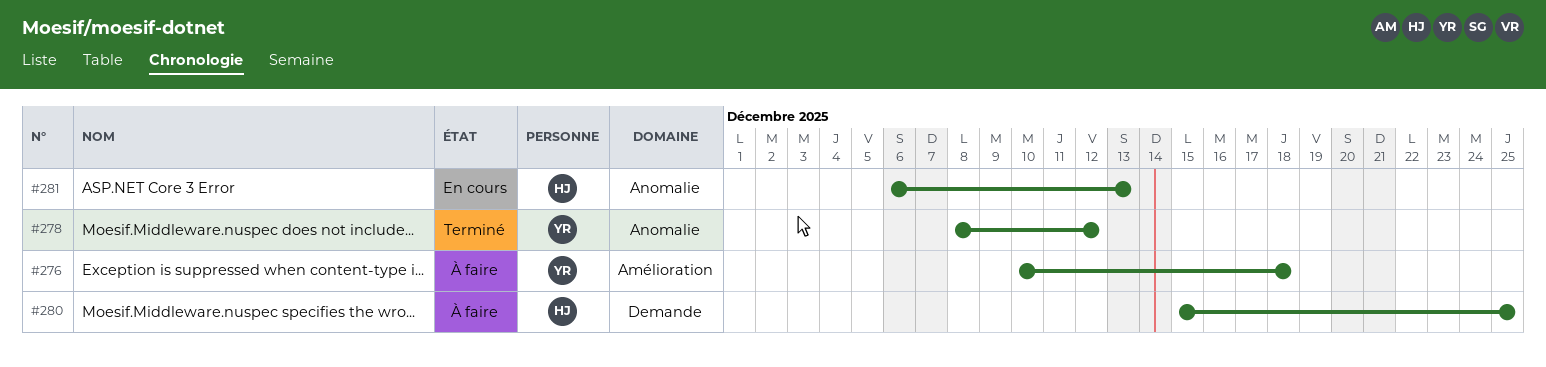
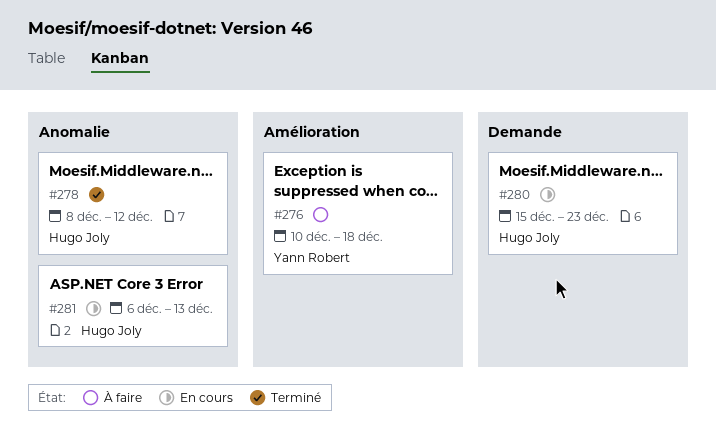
#278, owner: Yann Robert -> Hugo Joly
#280, status: À faire -> En cours
#280, due: Dec 25 -> Dec 23

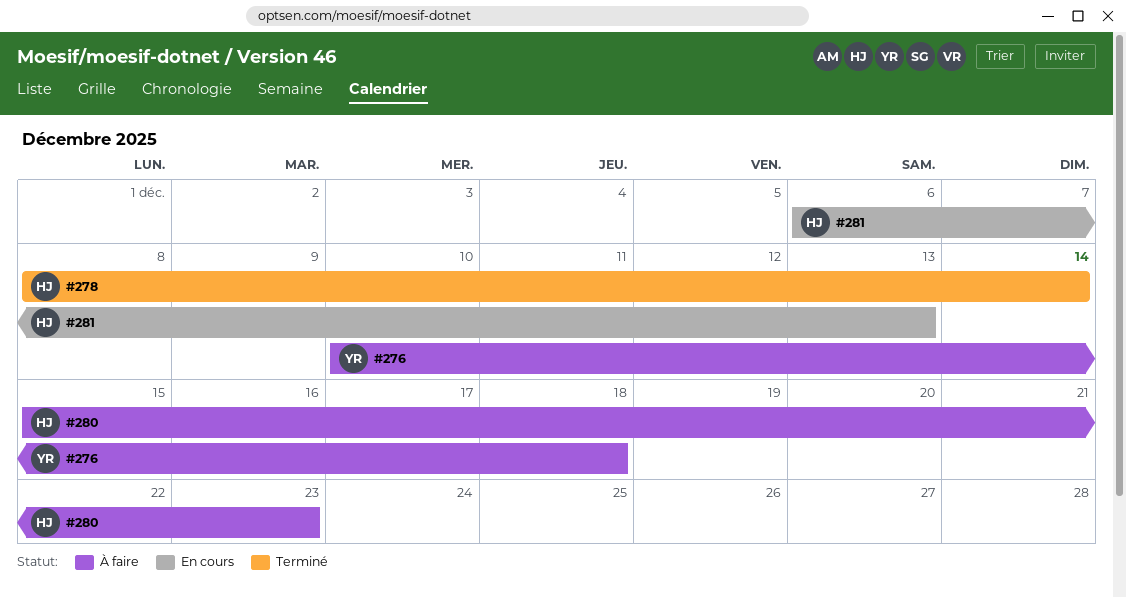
#278, due: Dec 12 -> Dec 14
#280, status: En cours -> À faire

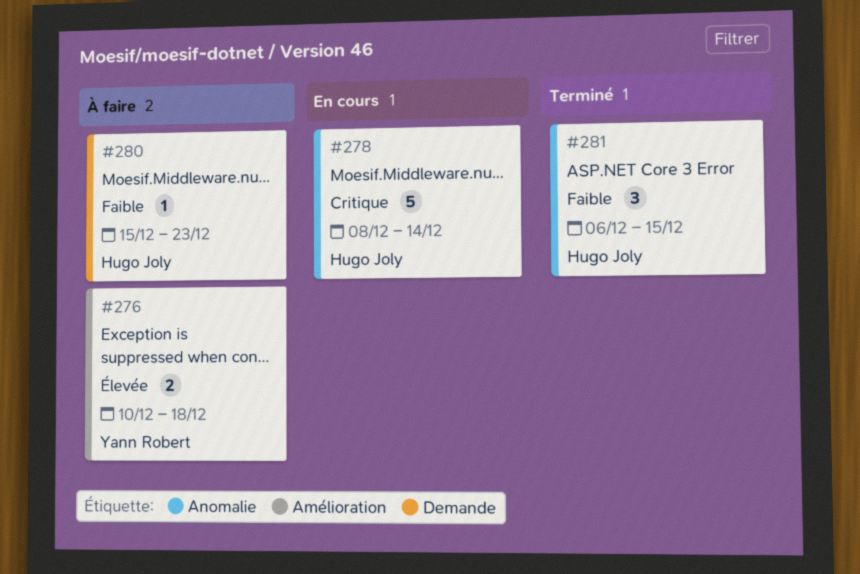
#278, status: Terminé -> En cours
#281, status: En cours -> Terminé
#281, due: Dec 13 -> Dec 15

